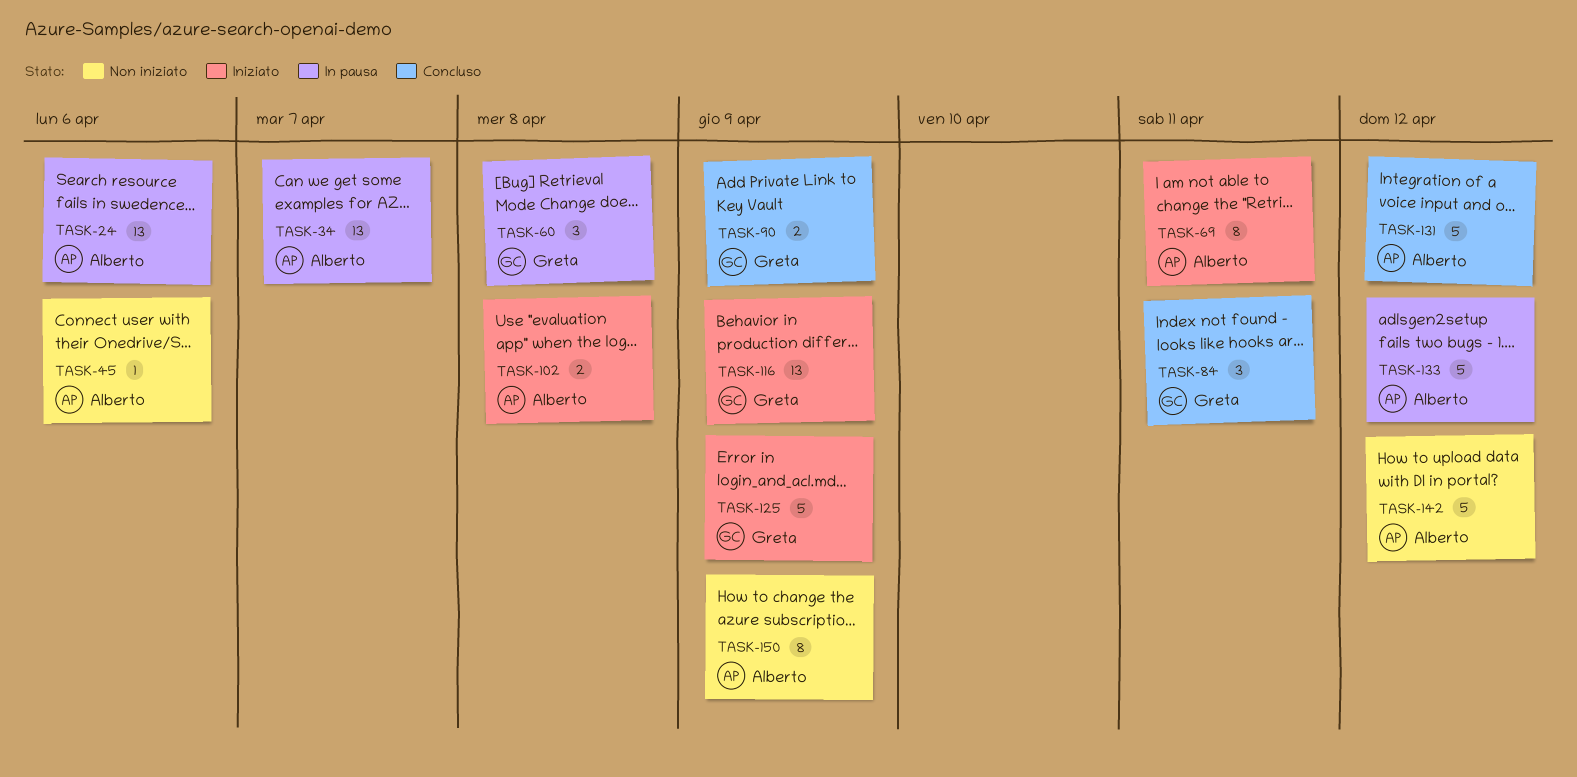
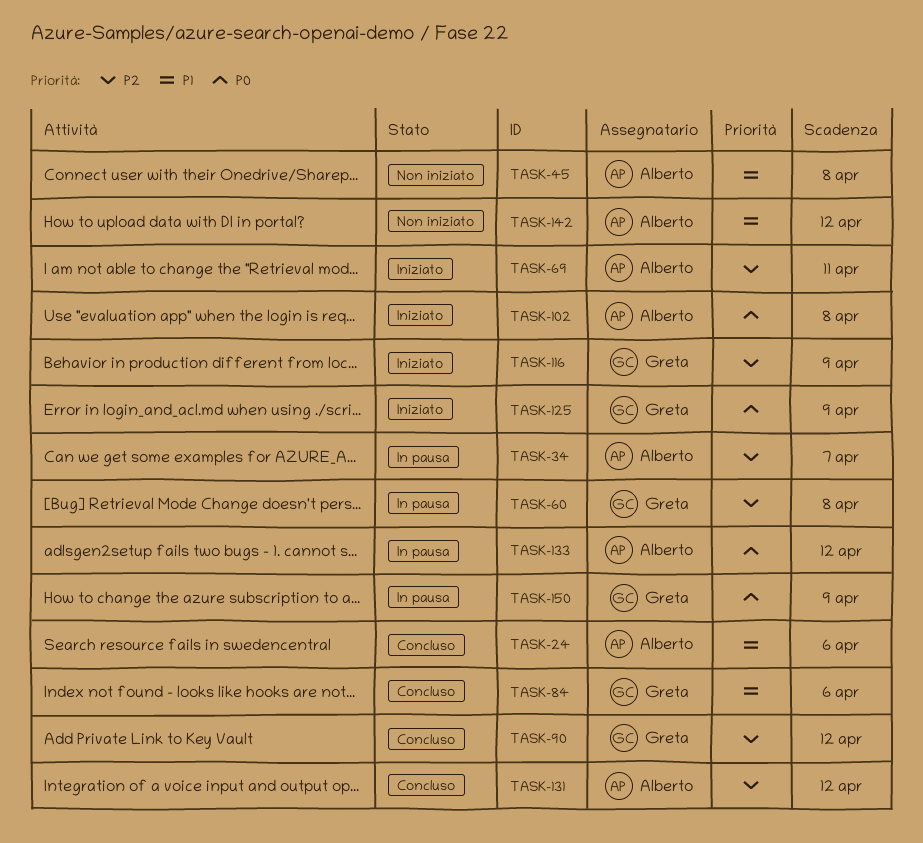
TASK-24, status: In pausa -> Concluso
TASK-45, due: Apr 6 -> Apr 8
TASK-84, due: Apr 11 -> Apr 6
TASK-90, due: Apr 9 -> Apr 12
TASK-150, status: Non iniziato -> In pausa
TASK-150, owner: Alberto -> Greta

